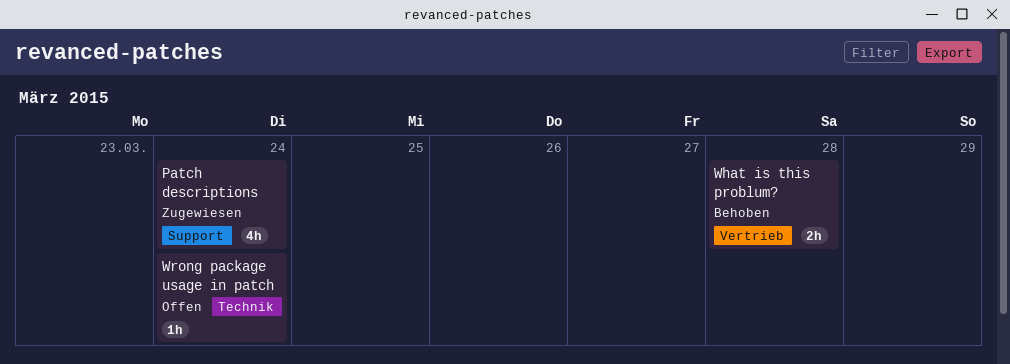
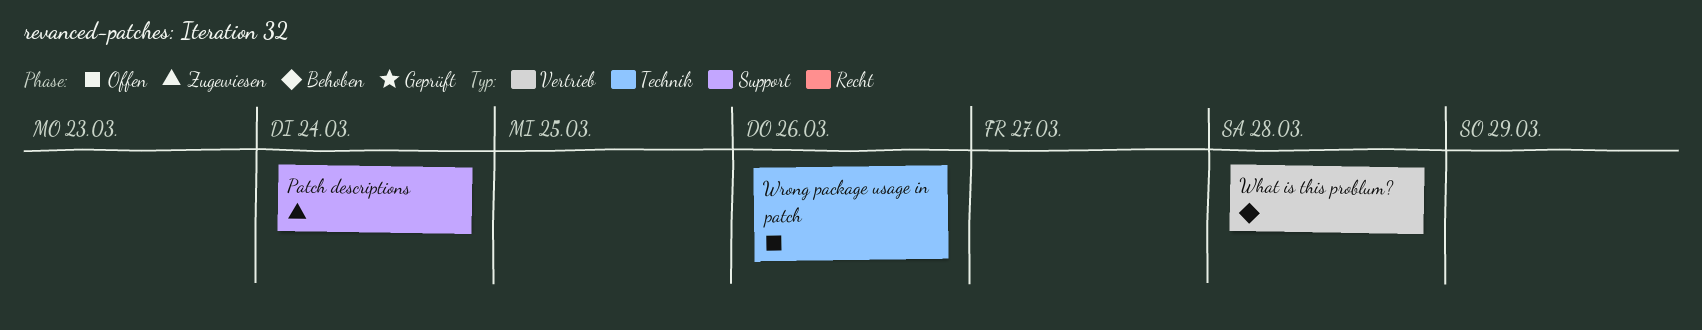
Wrong package usage in patch, due: Mar 24 -> Mar 26

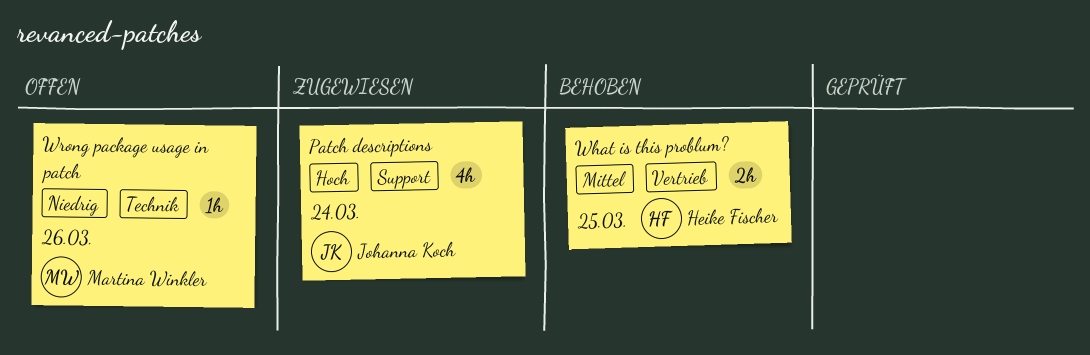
What is this problum?, due: Mar 28 -> Mar 25

